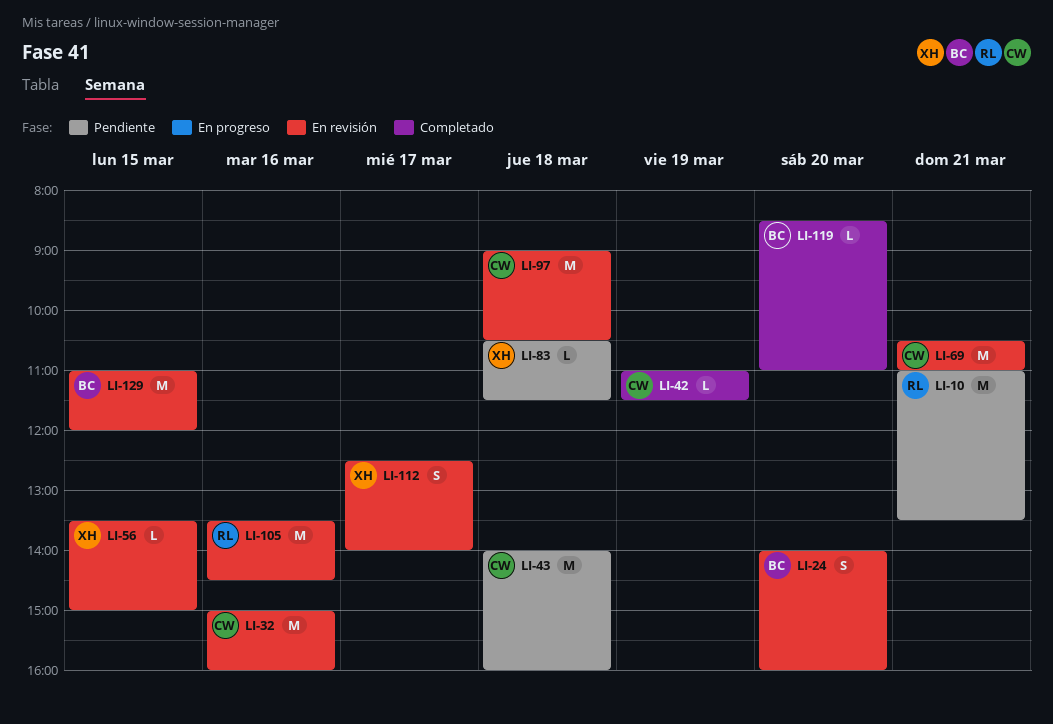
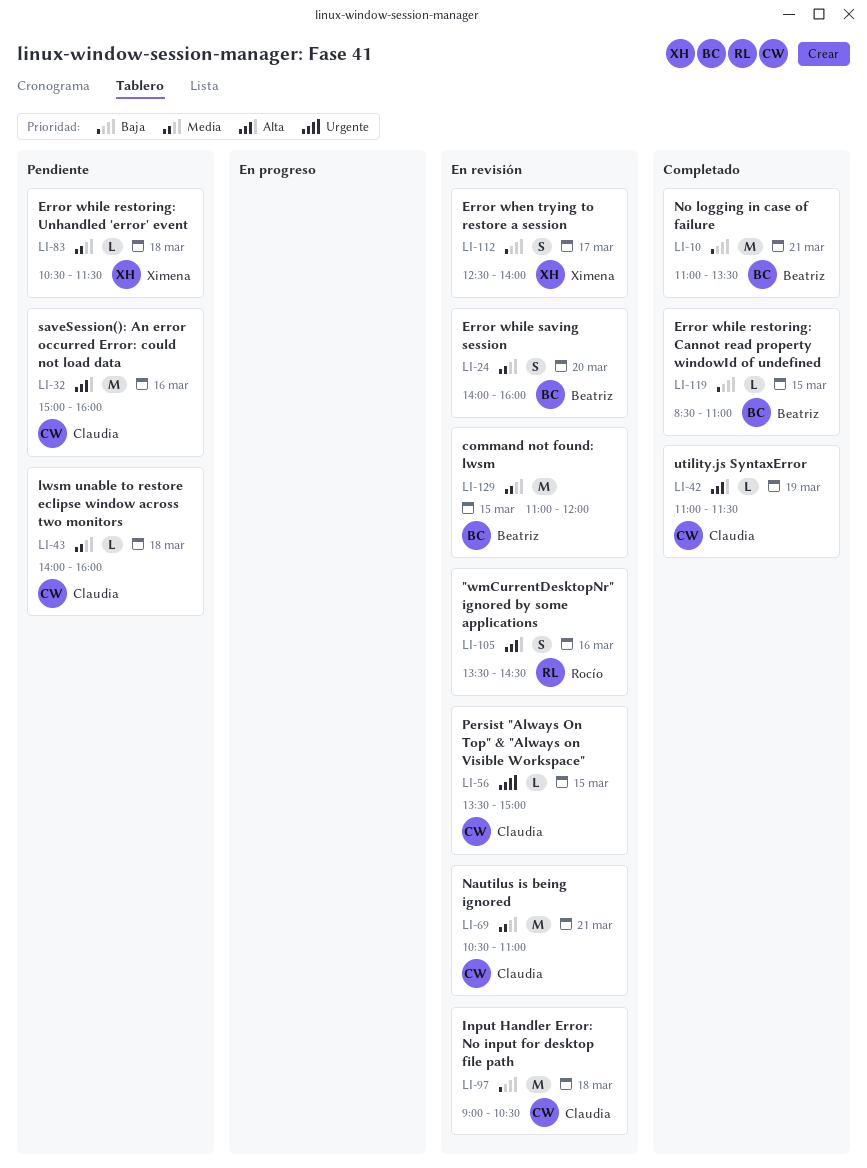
LI-10, status: Pendiente -> Completado
LI-10, owner: Rocío -> Beatriz
LI-32, status: En revisión -> Pendiente
LI-43, estimate: M -> L
LI-56, owner: Ximena -> Claudia
LI-105, estimate: M -> S
LI-119, day: Mar 20 -> Mar 15

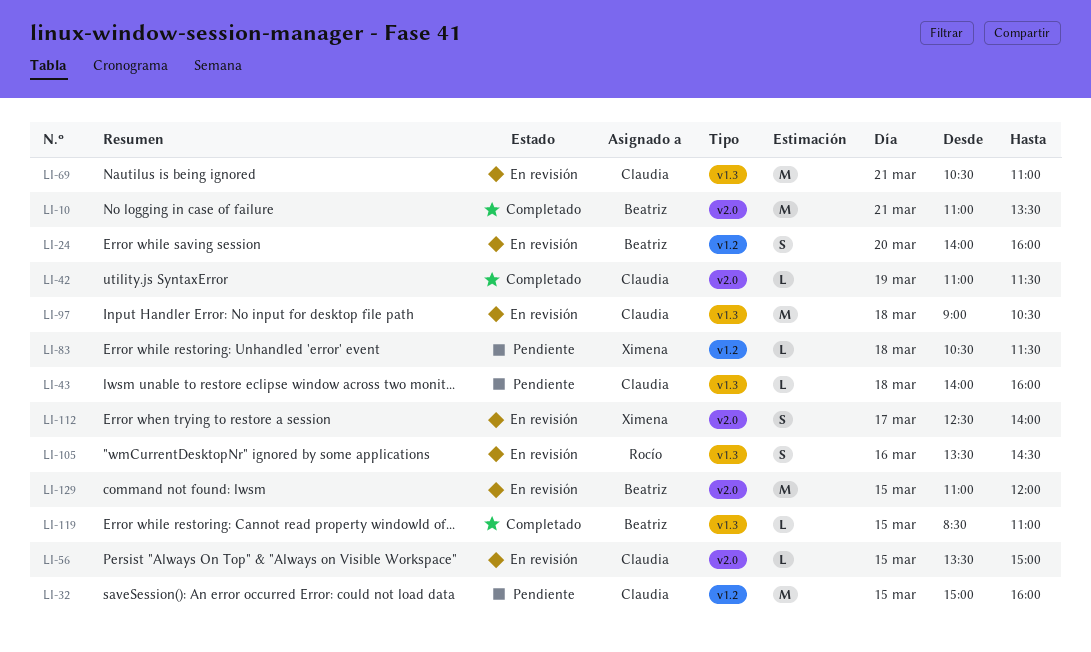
LI-32, day: Mar 16 -> Mar 15

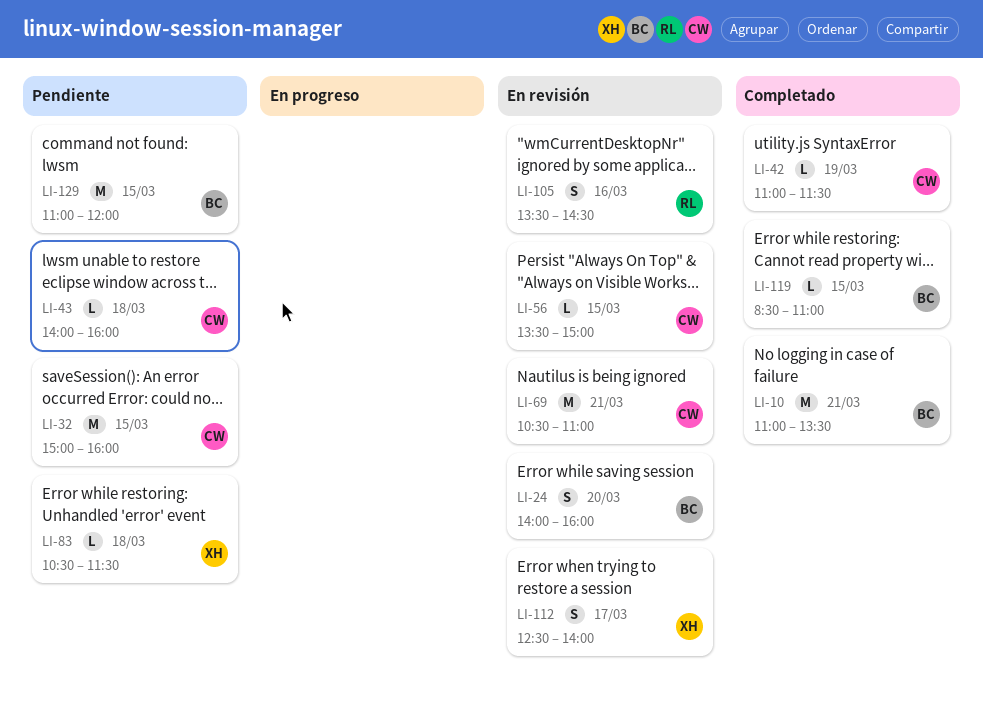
LI-97: present -> none
LI-129, status: En revisión -> Pendiente

